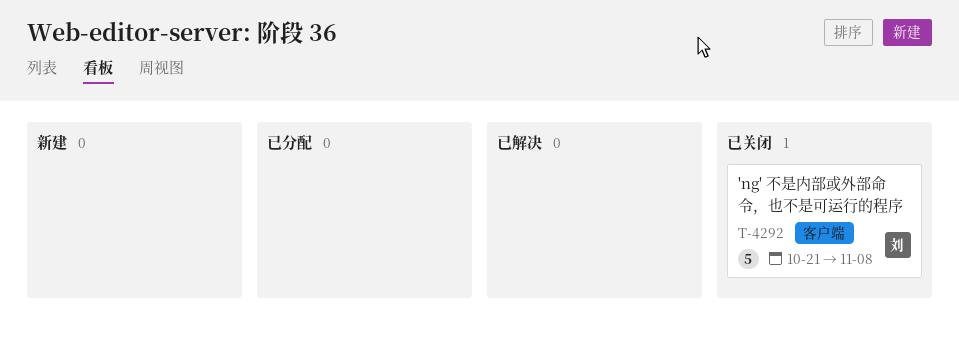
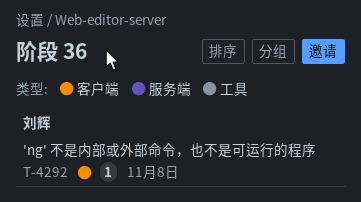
T-4292, estimate: 5 -> 1

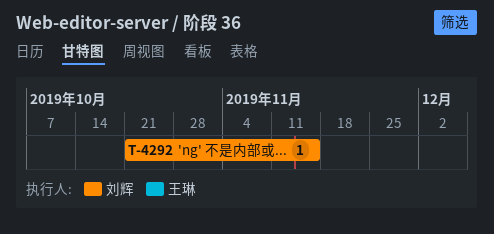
T-4292, due: Nov 8 -> Nov 15

